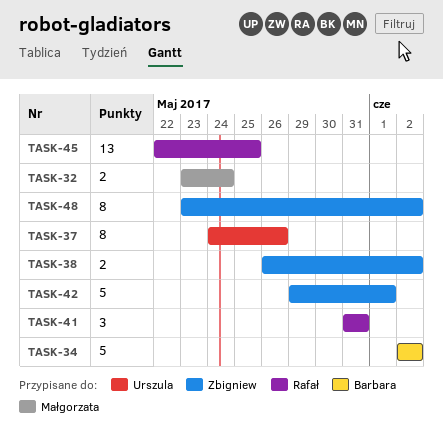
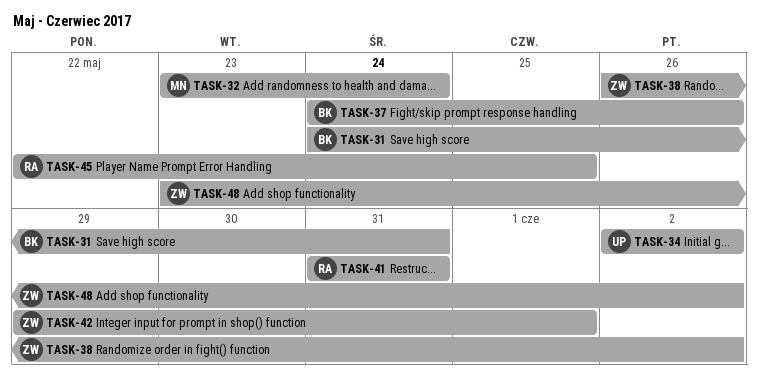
TASK-31: none -> present
TASK-34, owner: Barbara -> Urszula
TASK-37, owner: Urszula -> Barbara

